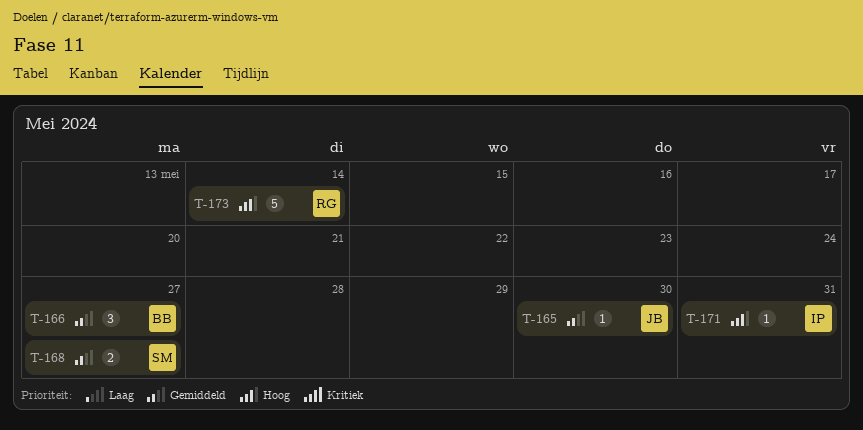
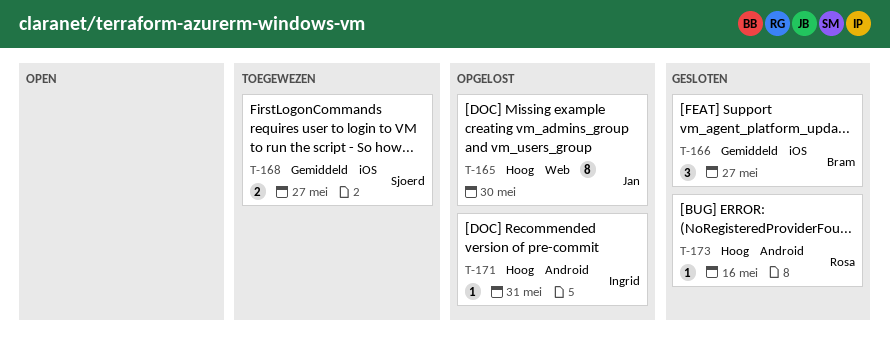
T-165, priority: Gemiddeld -> Hoog
T-165, estimate: 1 -> 8
T-173, estimate: 5 -> 1
T-173, due: May 14 -> May 16

